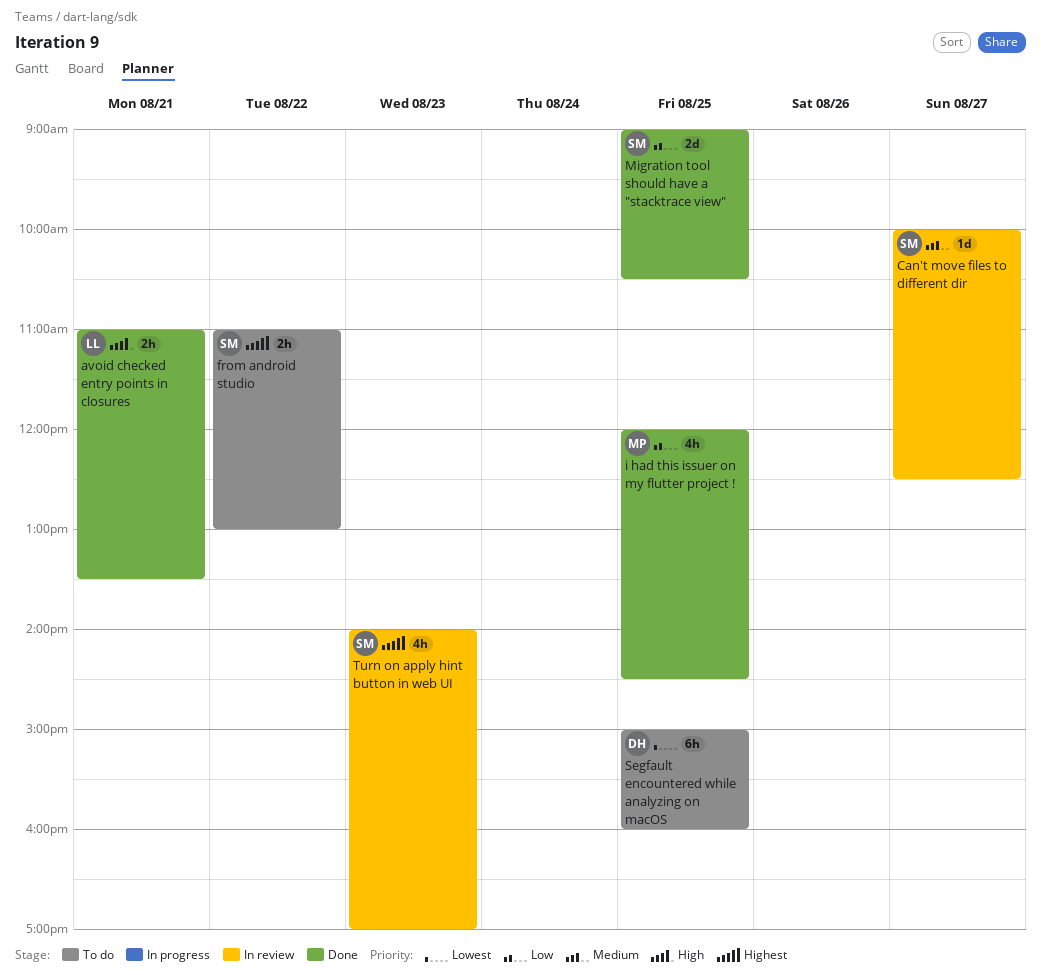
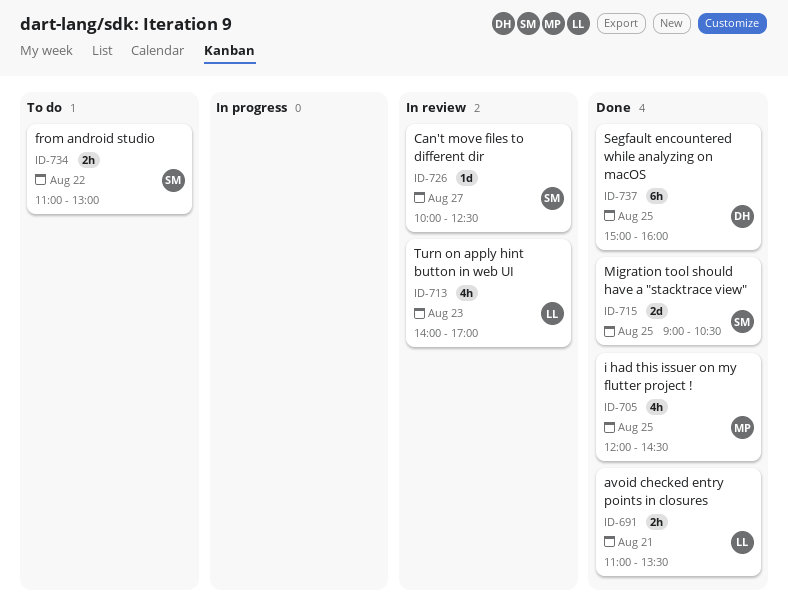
Segfault encountered while analyzing on macOS, status: To do -> Done
Turn on apply hint button in web UI, owner: SM -> LL

